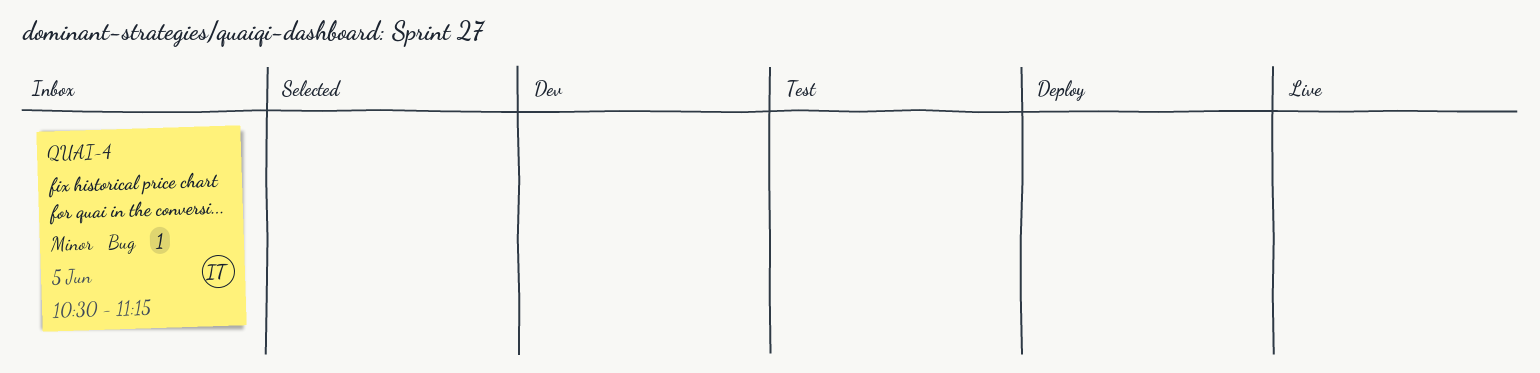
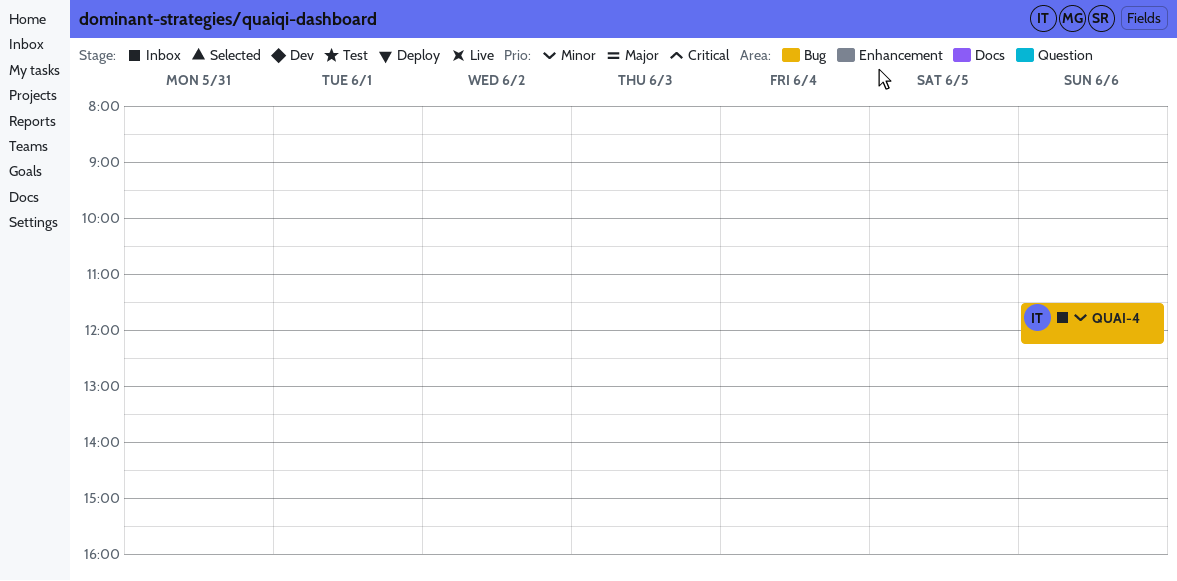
QUAI-4, day: Jun 5 -> Jun 6
QUAI-4, begins: 10:30 -> 11:30
QUAI-4, ends: 11:15 -> 12:15

